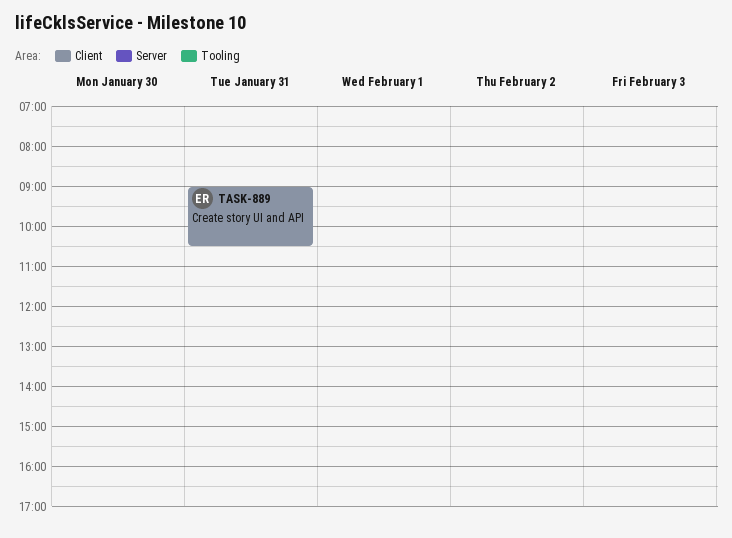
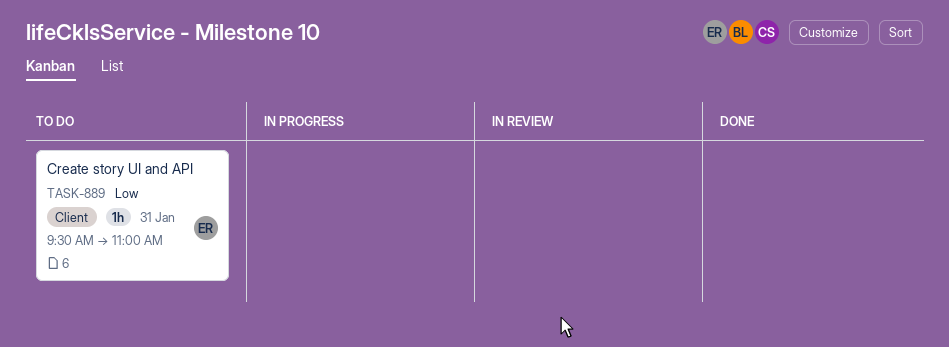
TASK-889, begins: 09:00 -> 09:30
TASK-889, ends: 10:30 -> 11:00

